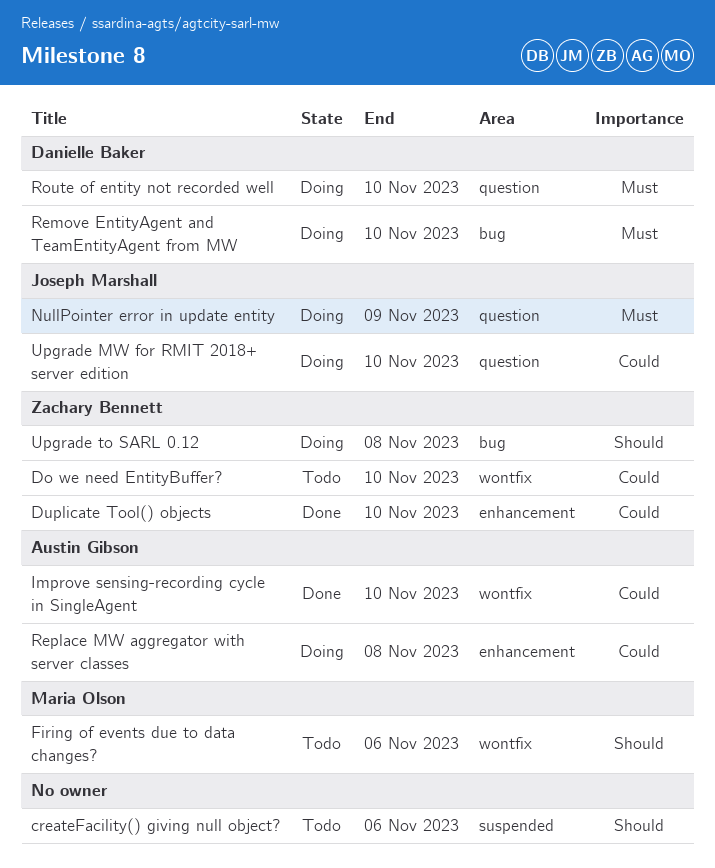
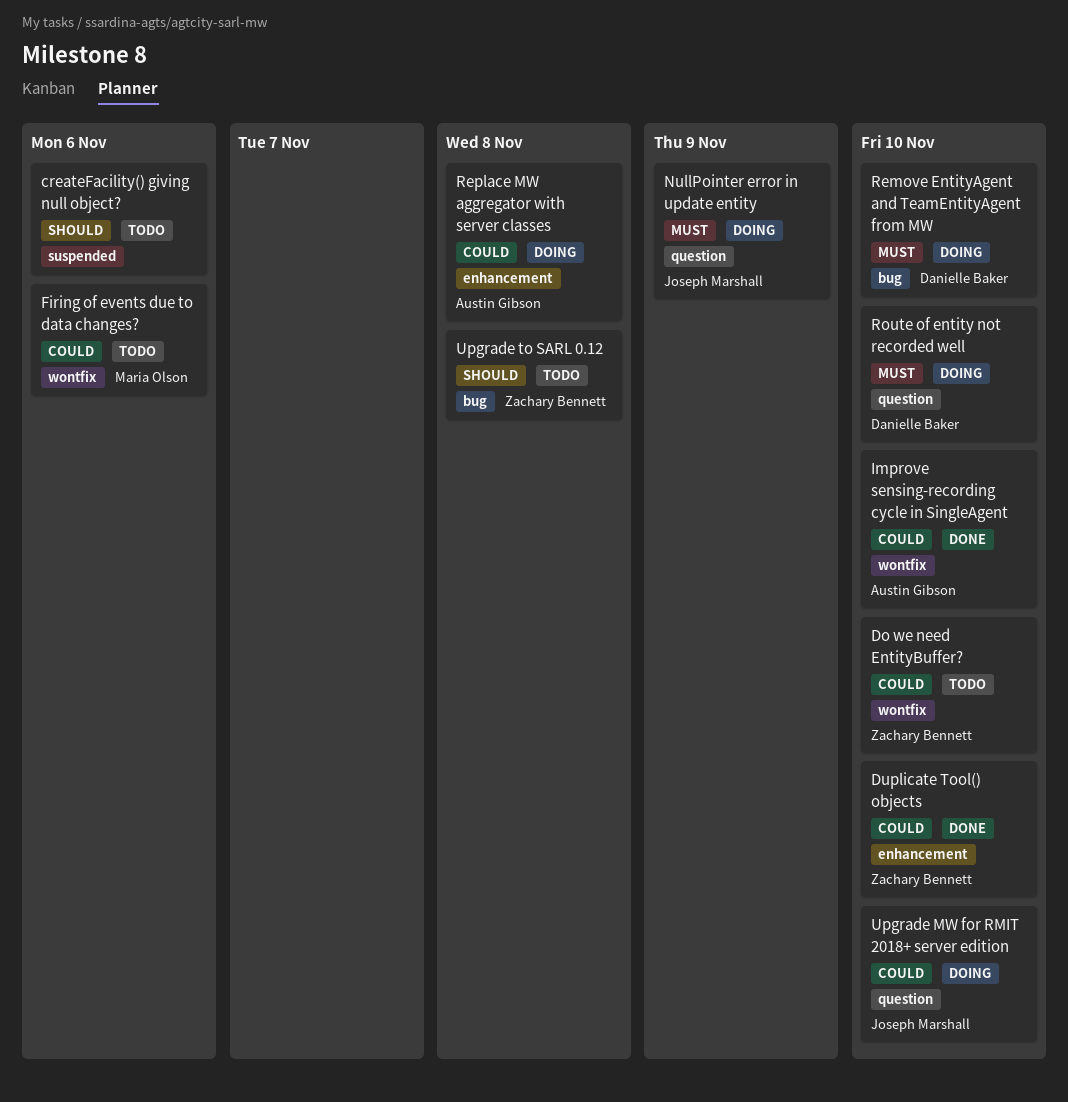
Firing of events due to data changes?, priority: Should -> Could
Upgrade to SARL 0.12, status: Doing -> Todo

